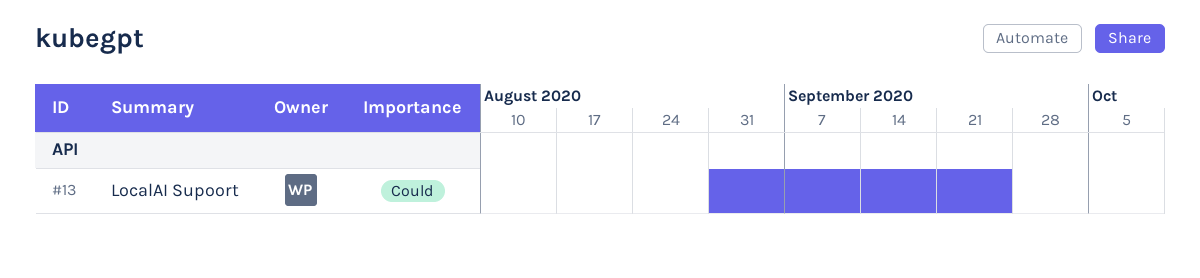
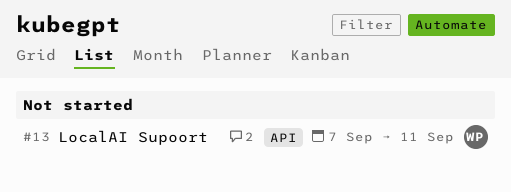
#13, start: Aug 31 -> Sep 7
#13, due: Sep 25 -> Sep 11

